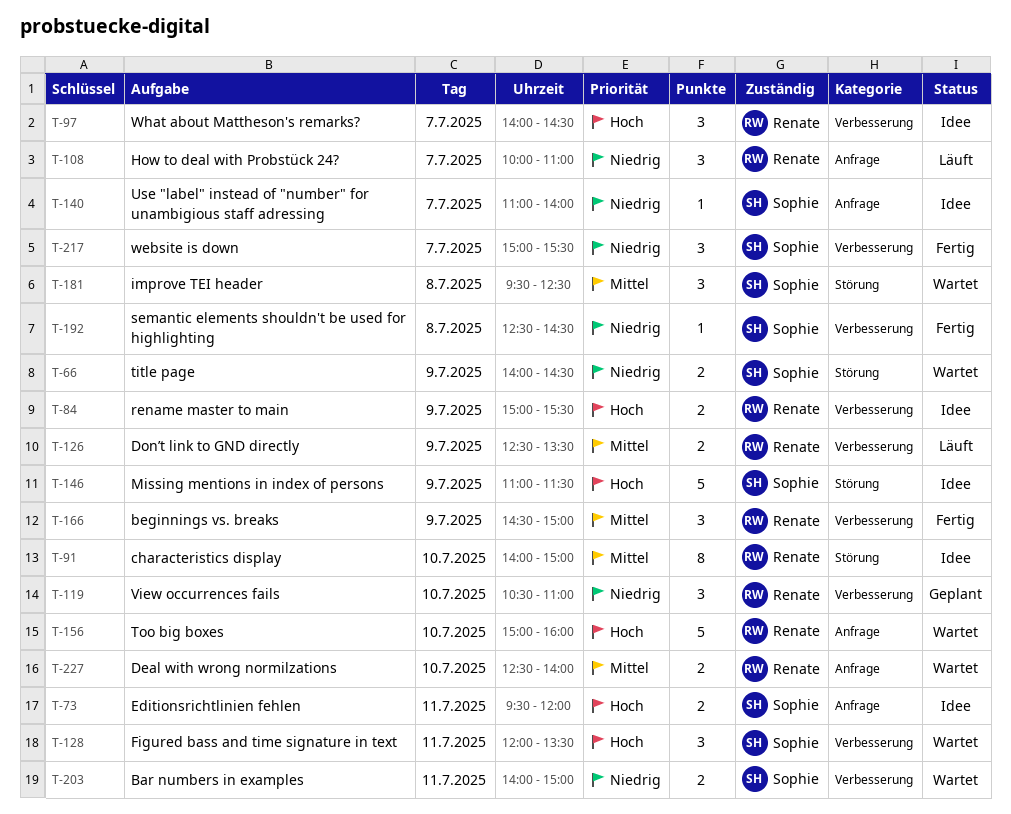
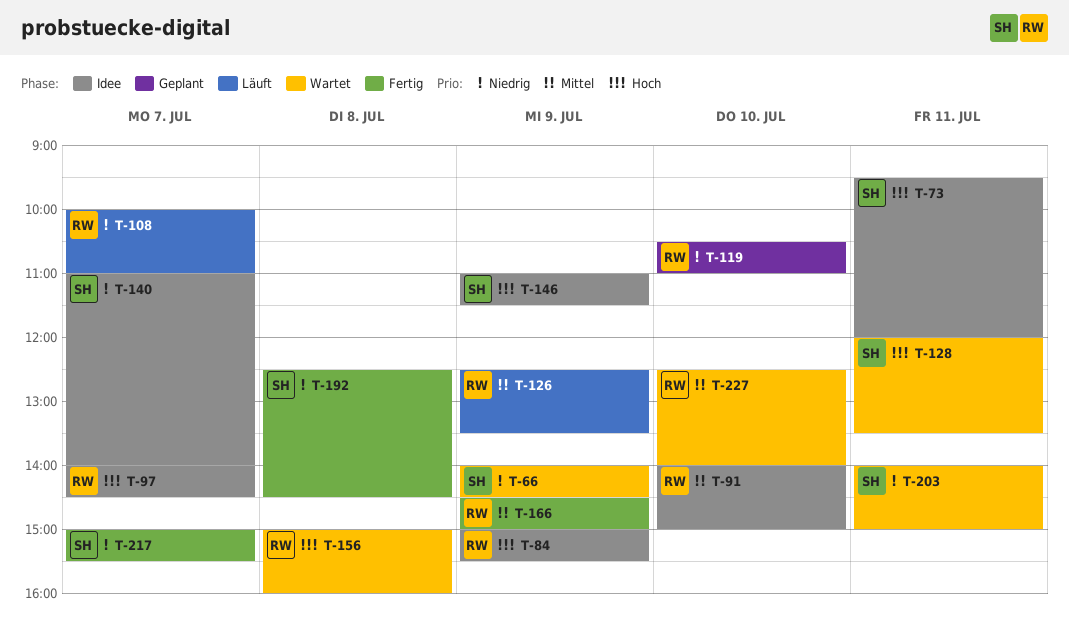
T-156, day: Jul 10 -> Jul 8
T-181: present -> none

